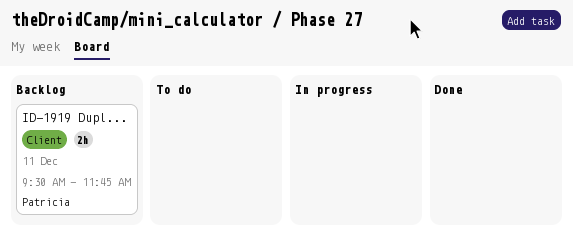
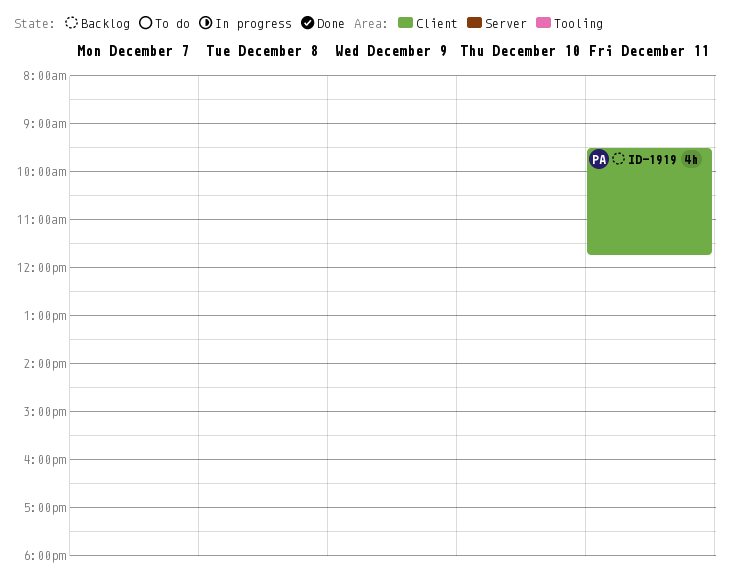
ID-1919, estimate: 2h -> 4h

